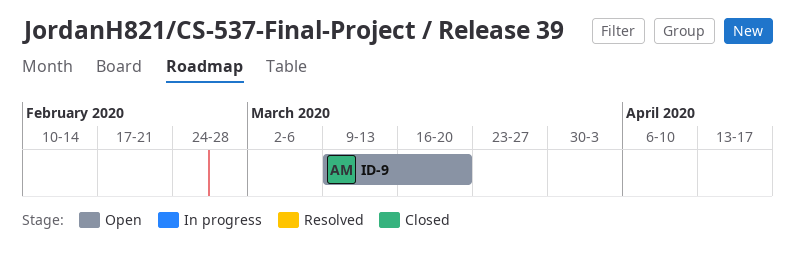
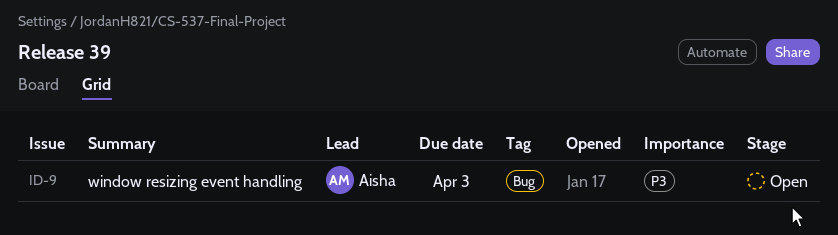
ID-9, due: Mar 20 -> Apr 3

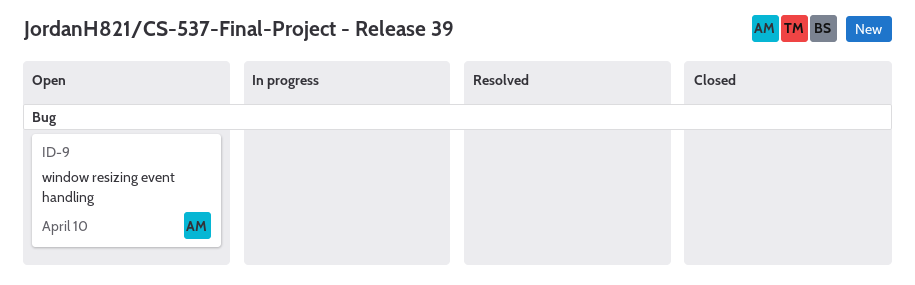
ID-9, due: Apr 3 -> Apr 10

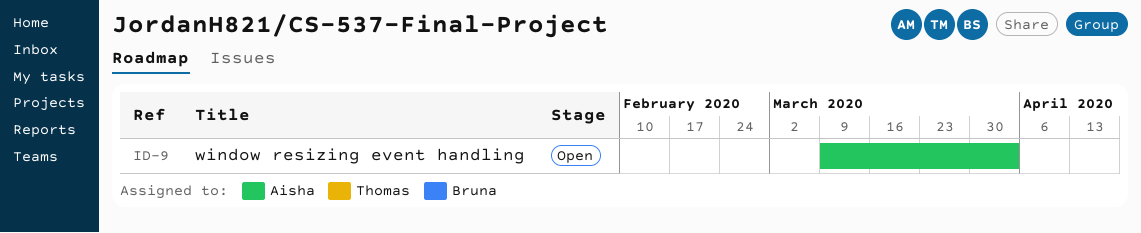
ID-9, due: Apr 10 -> Apr 3

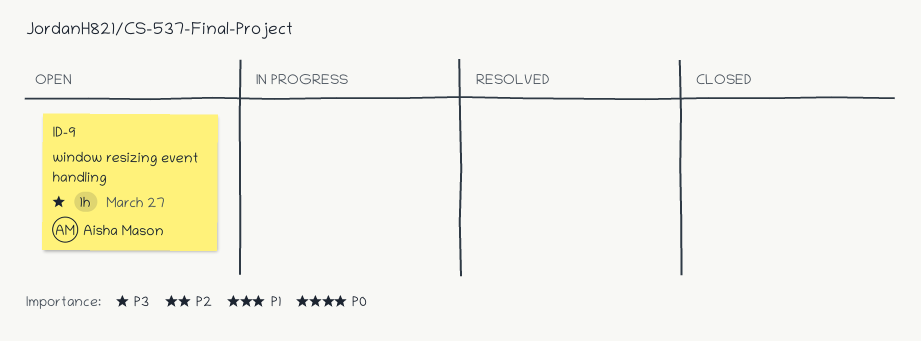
ID-9, due: Apr 3 -> Mar 27

